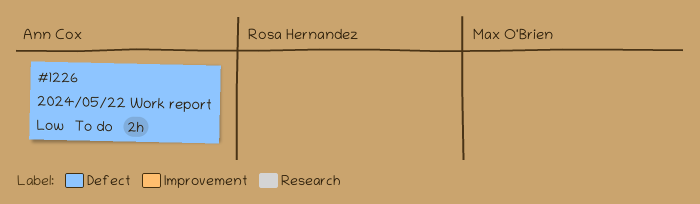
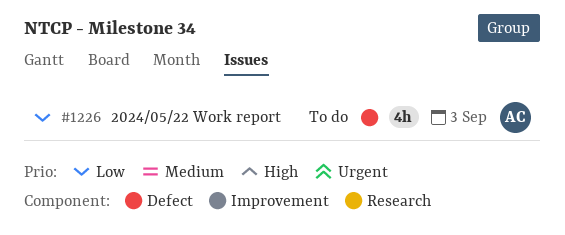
#1226, estimate: 2h -> 4h

